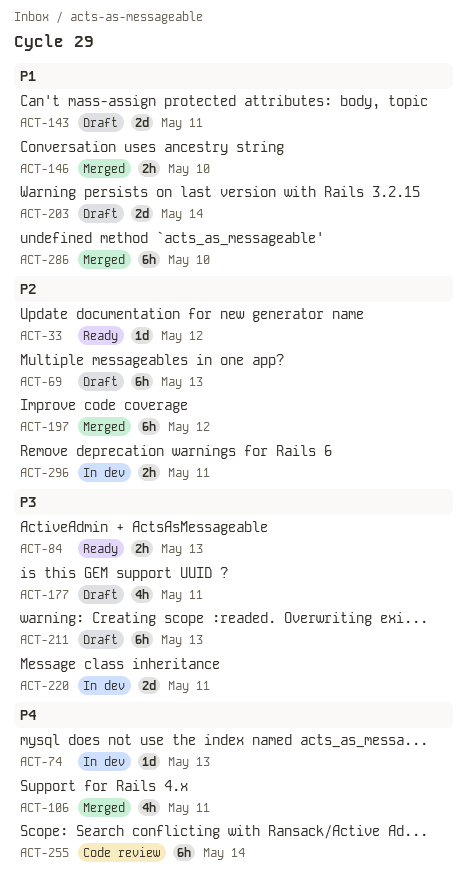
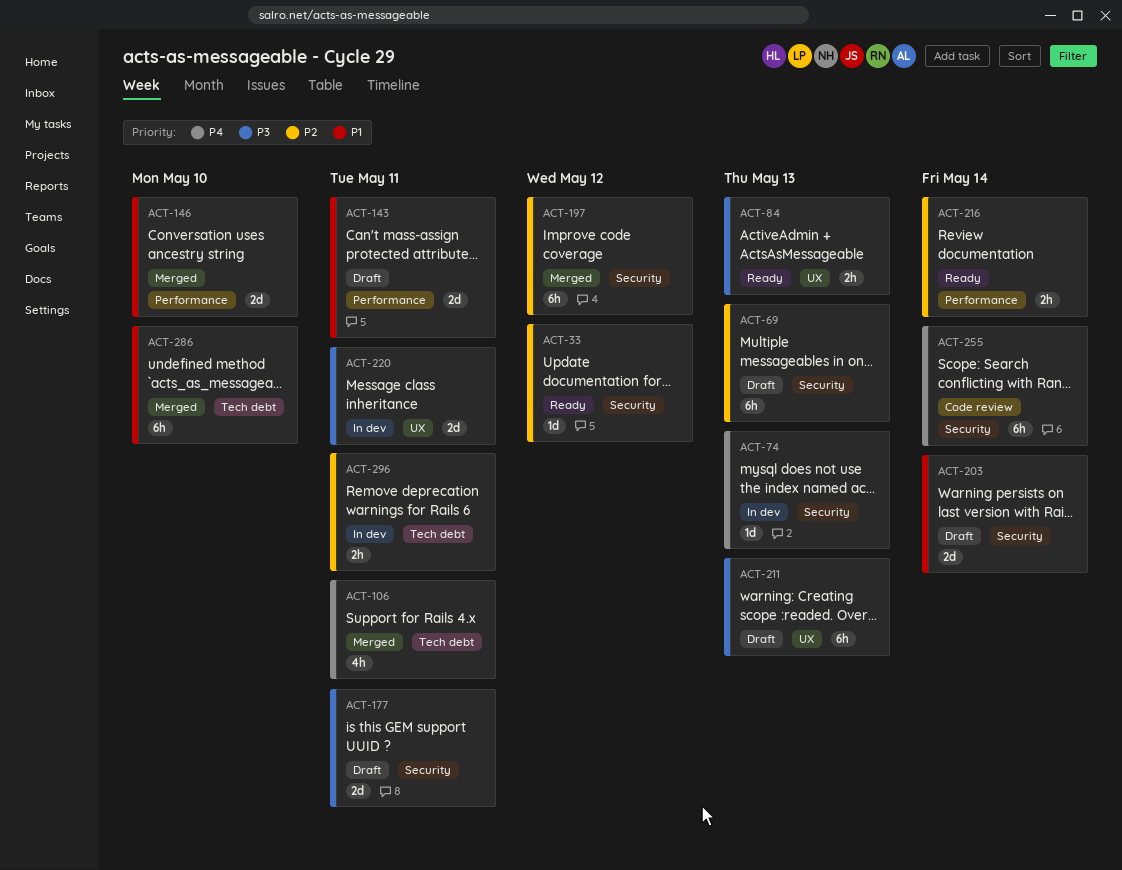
ACT-146, estimate: 2h -> 2d
ACT-177, estimate: 4h -> 2d
ACT-216: none -> present

